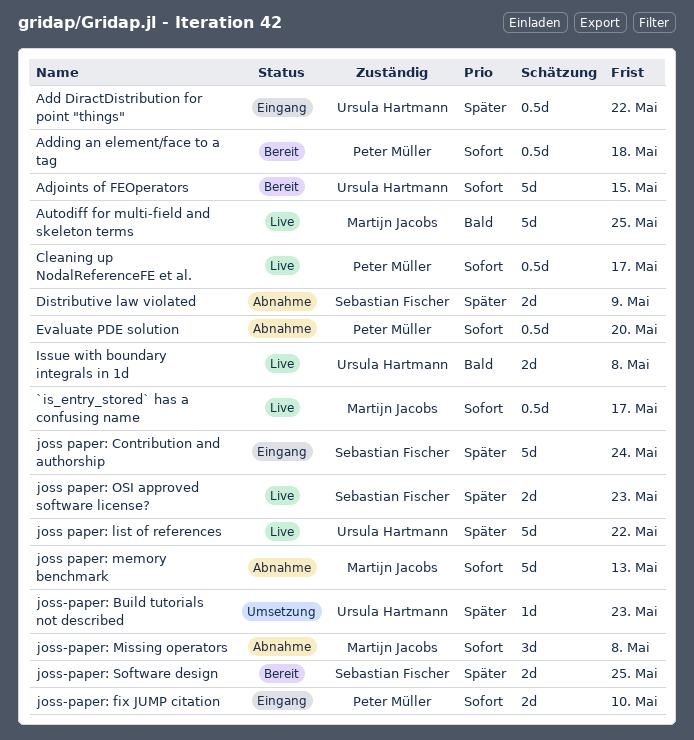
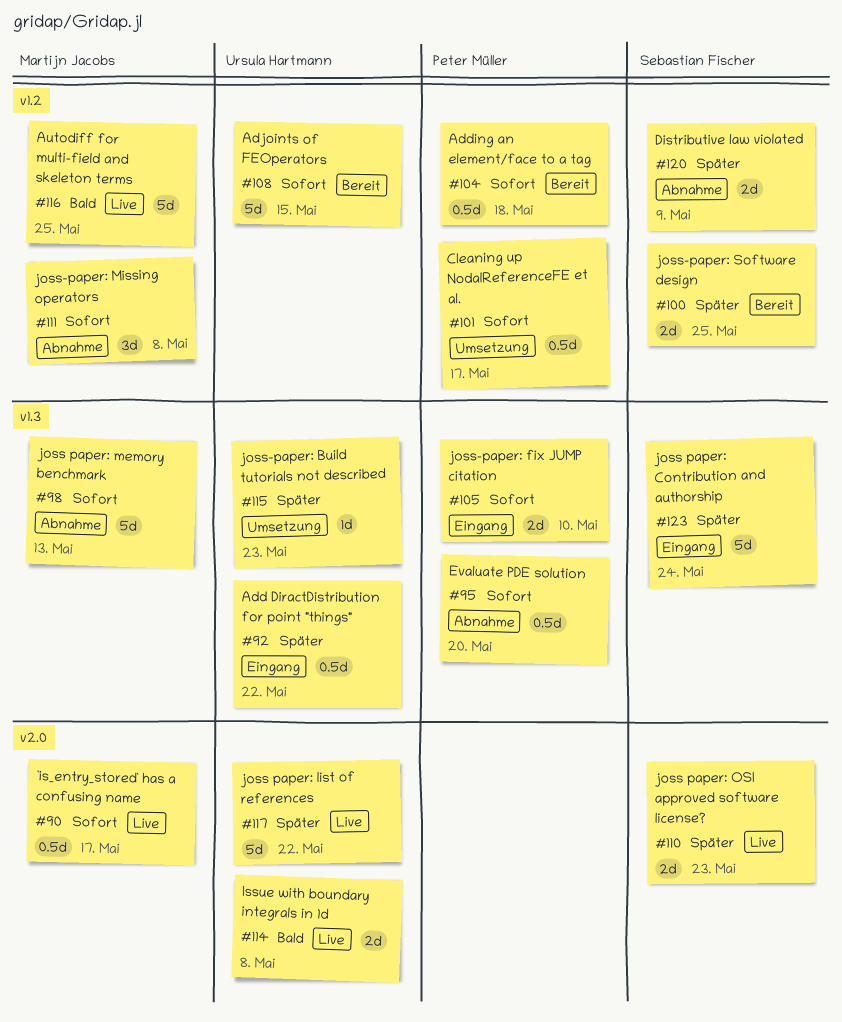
Cleaning up NodalReferenceFE et al., status: Live -> Umsetzung

